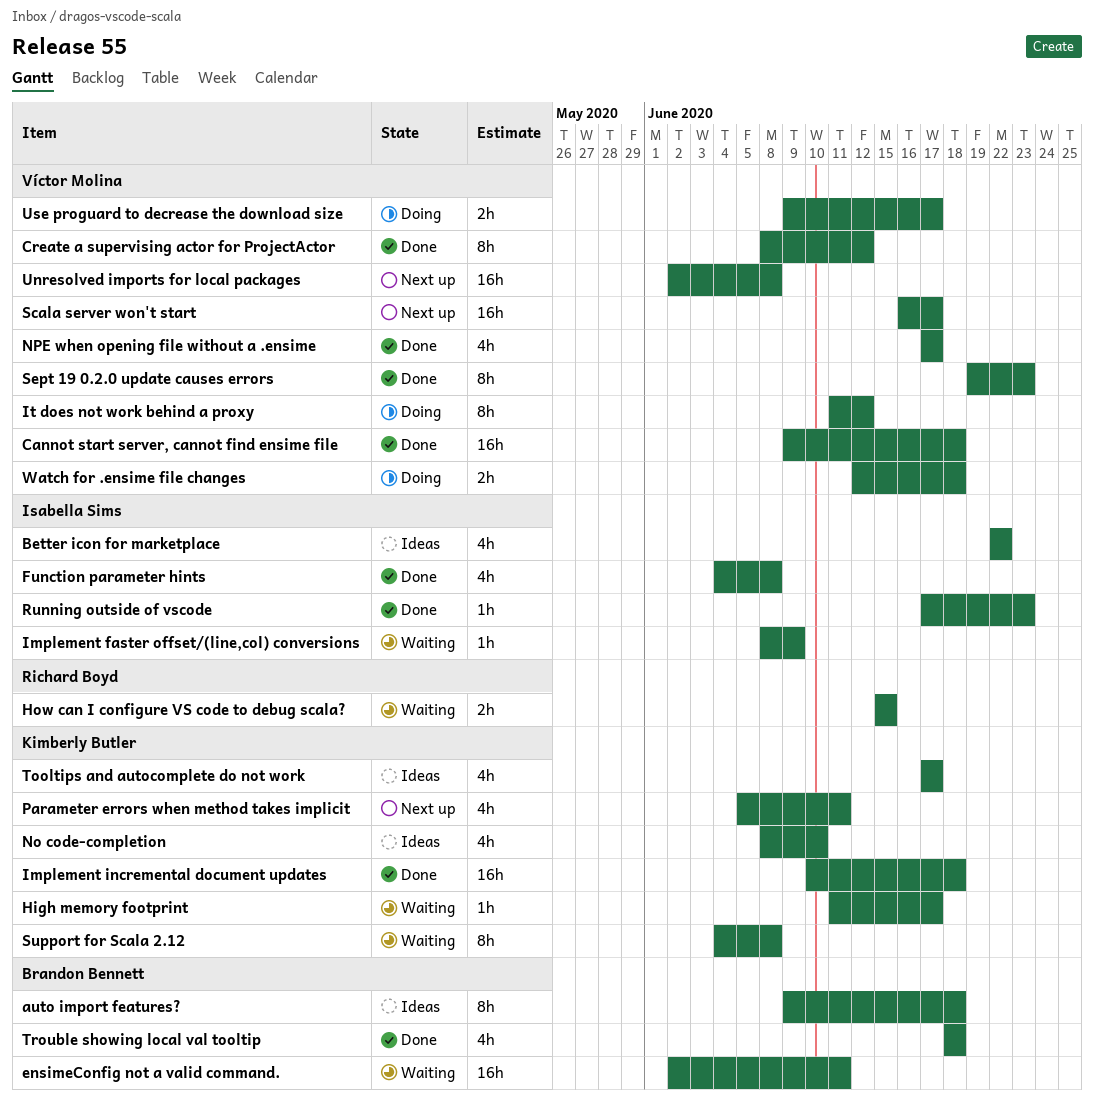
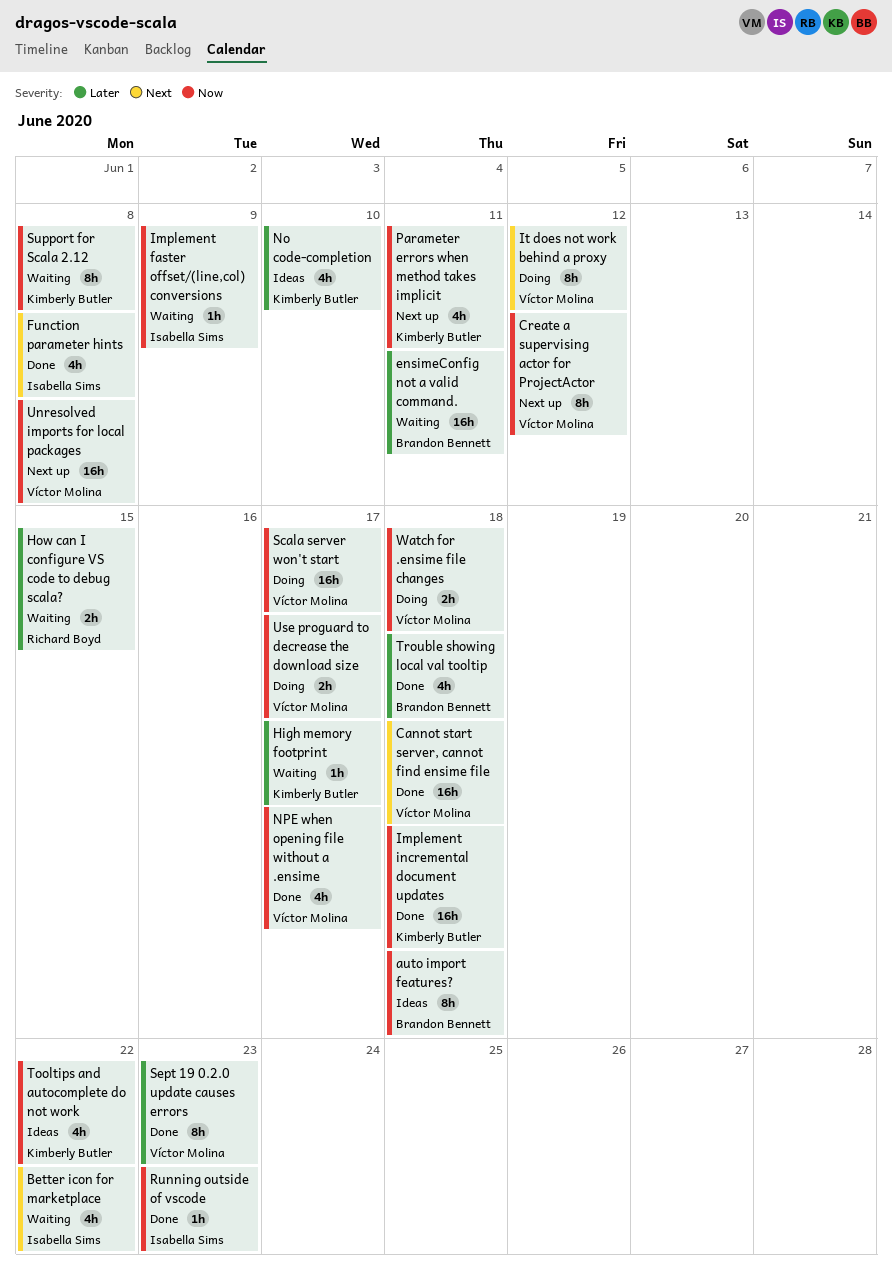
Better icon for marketplace, status: Ideas -> Waiting
Create a supervising actor for ProjectActor, status: Done -> Next up
Scala server won't start, status: Next up -> Doing
Tooltips and autocomplete do not work, due: Jun 17 -> Jun 22

